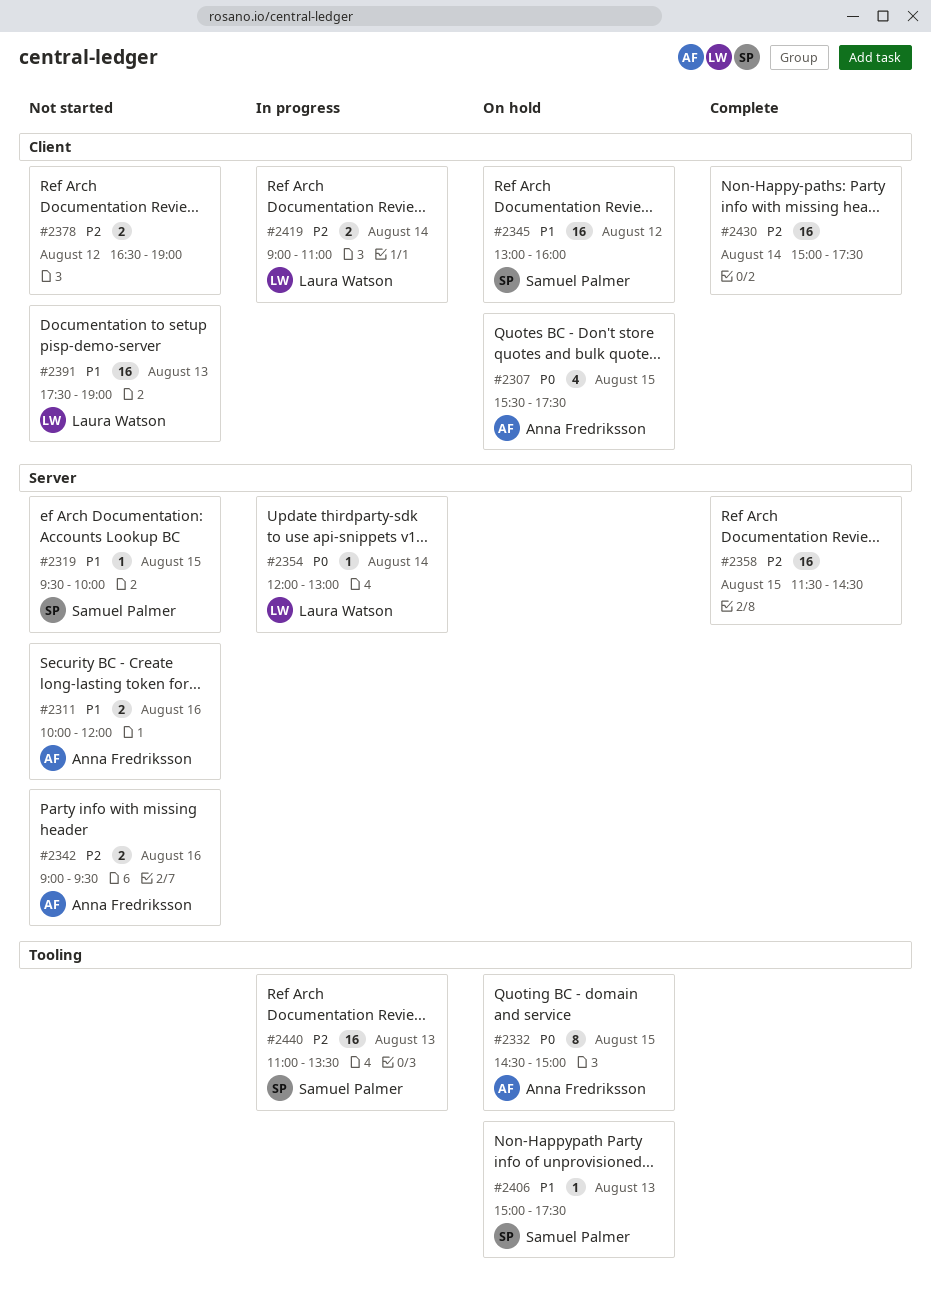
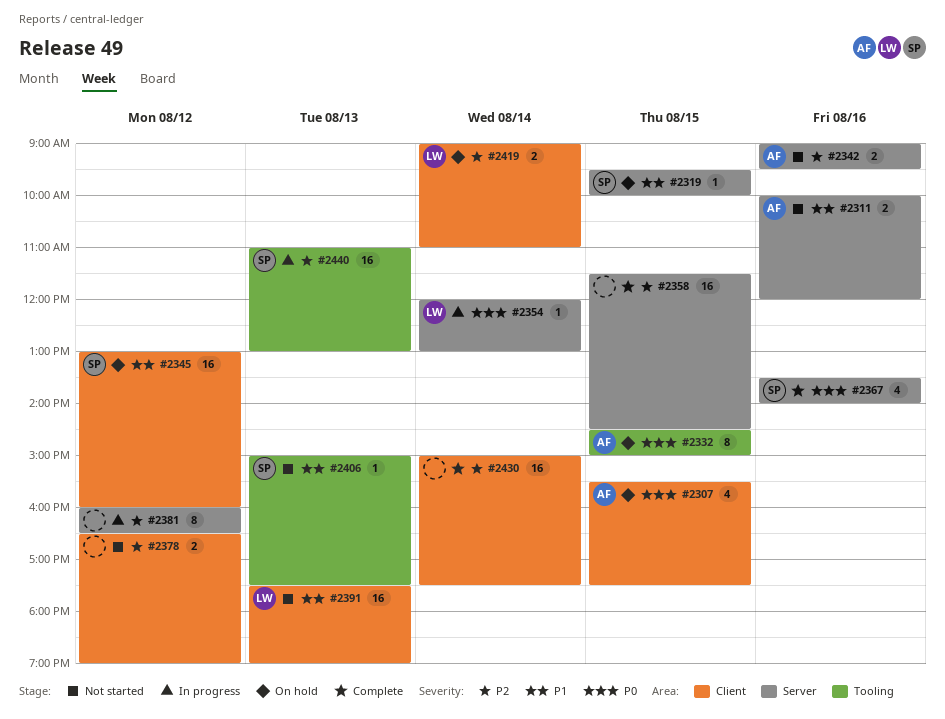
#2319, status: Not started -> On hold
#2367: none -> present
#2381: none -> present
#2406, status: On hold -> Not started
#2419, status: In progress -> On hold
#2440, ends: 13:30 -> 13:00

